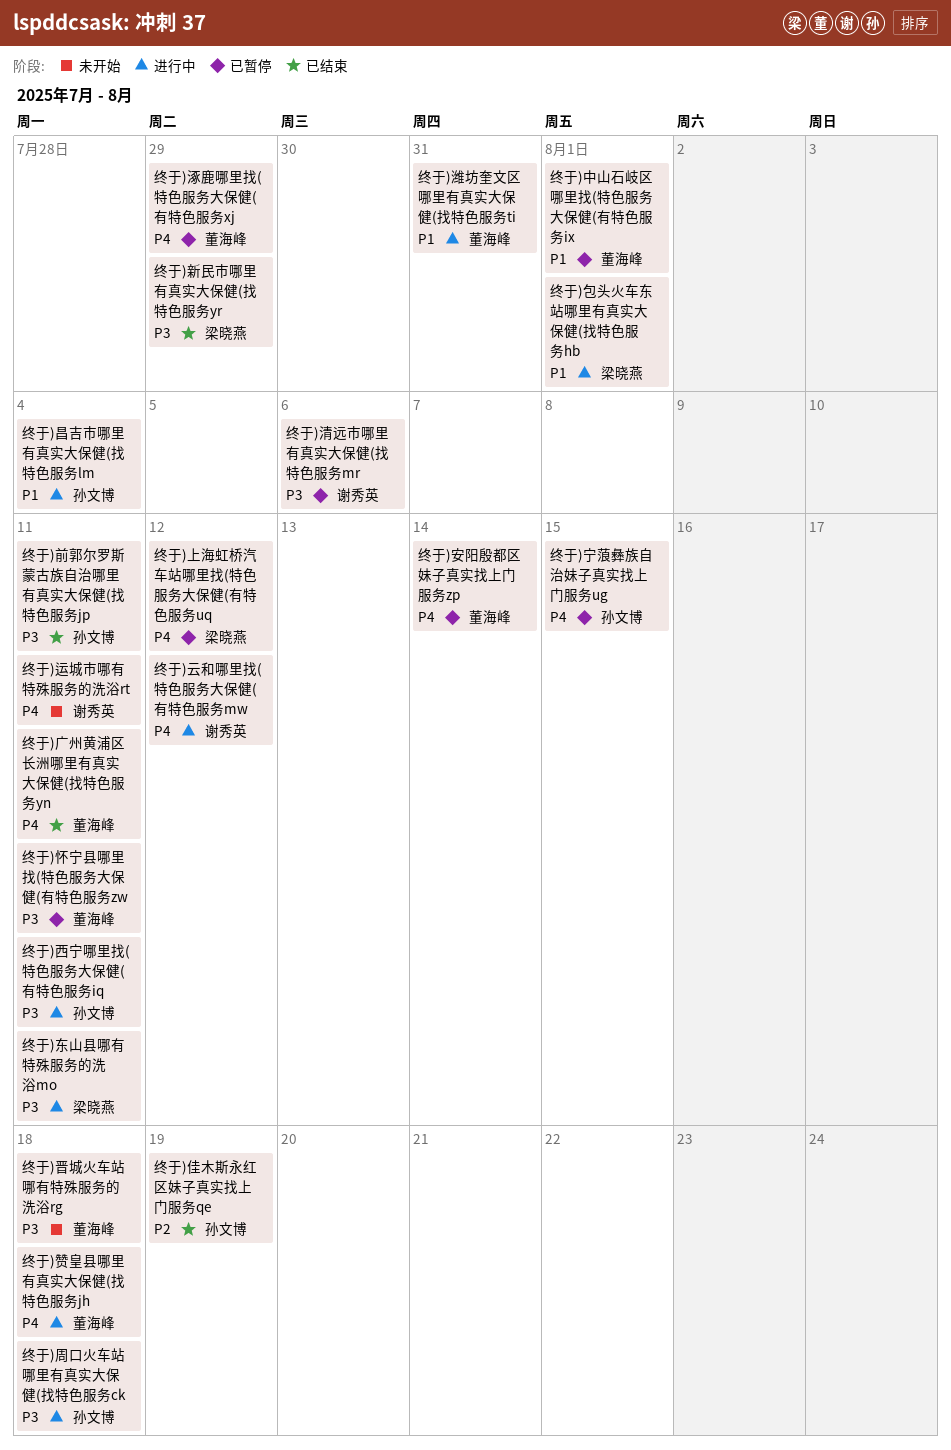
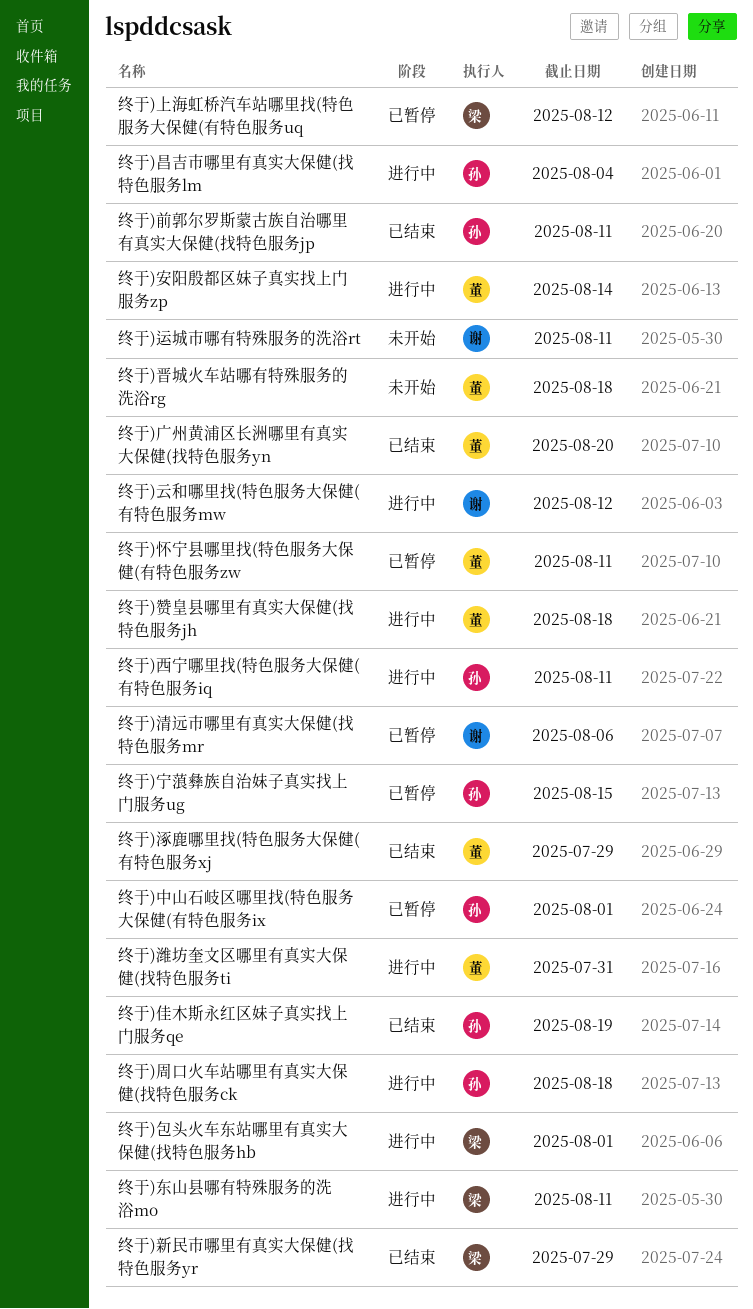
终于)中山石岐区哪里找(特色服务大保健(有特色服务ix, owner: 董海峰 -> 孙文博
终于)安阳殷都区妹子真实找上门服务zp, status: 已暂停 -> 进行中
终于)广州黄浦区长洲哪里有真实大保健(找特色服务yn, due: Aug 11 -> Aug 20
终于)涿鹿哪里找(特色服务大保健(有特色服务xj, status: 已暂停 -> 已结束

